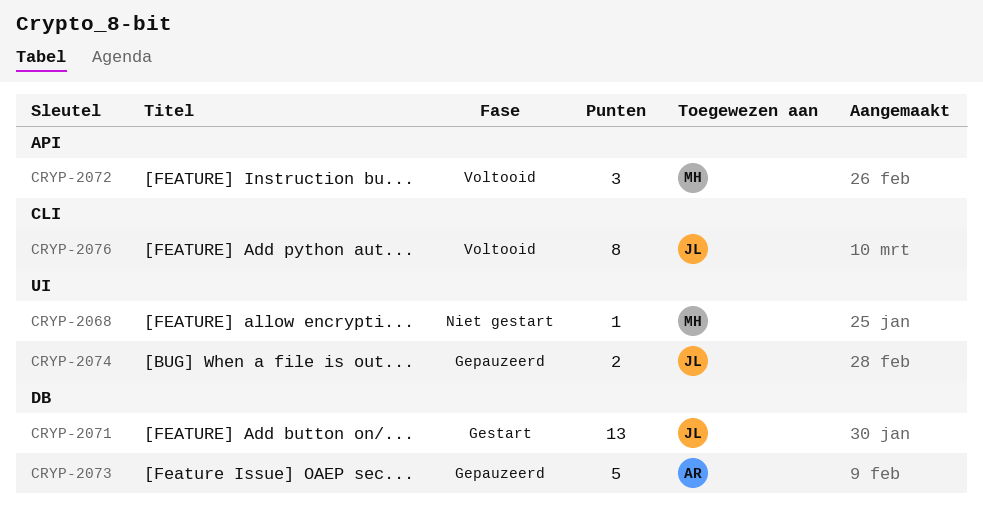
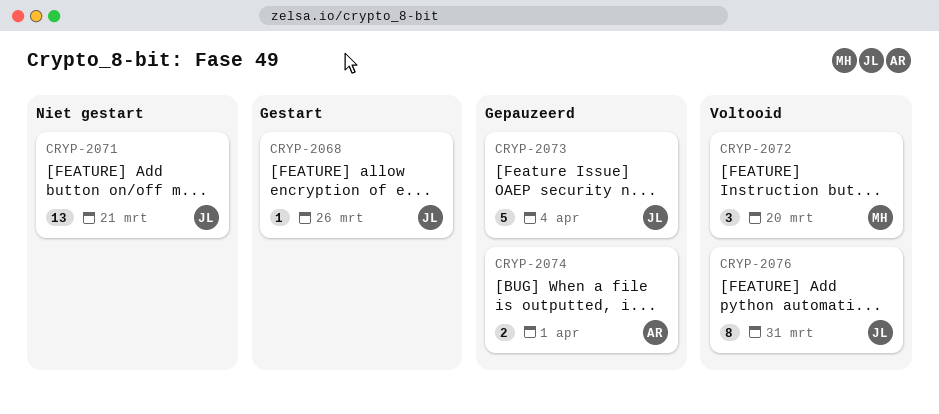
CRYP-2068, status: Niet gestart -> Gestart
CRYP-2068, owner: MH -> JL
CRYP-2071, status: Gestart -> Niet gestart
CRYP-2073, owner: AR -> JL
CRYP-2074, owner: JL -> AR

